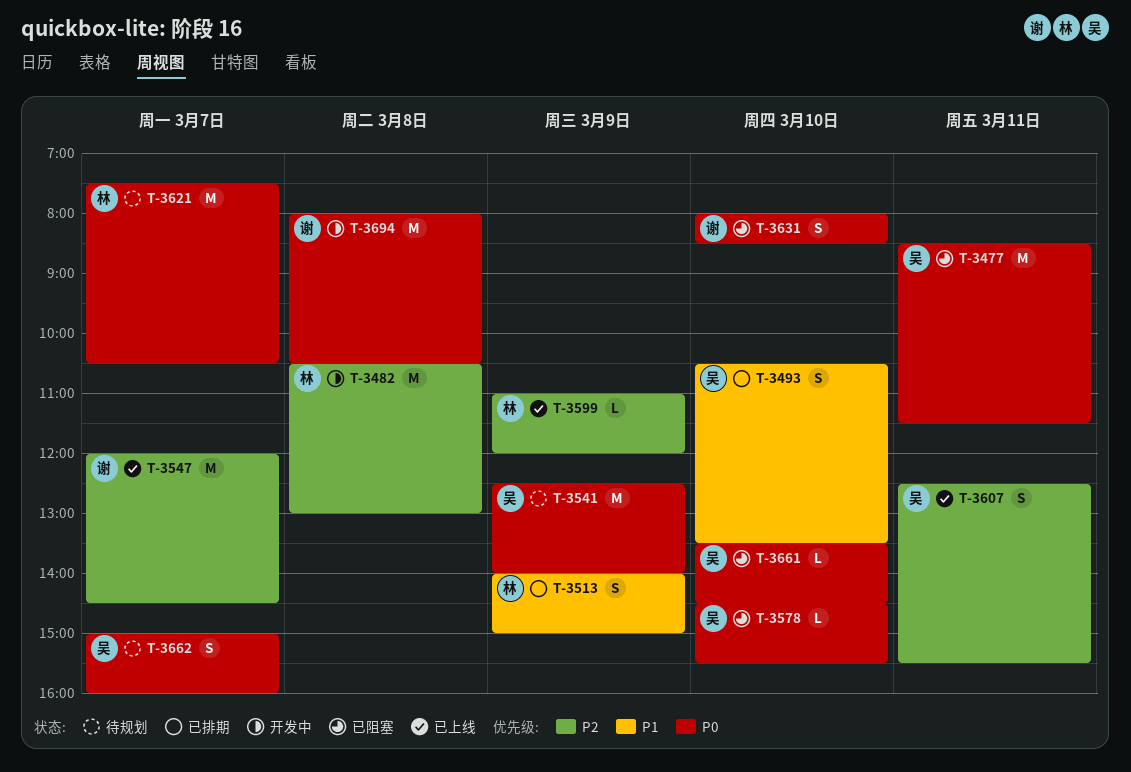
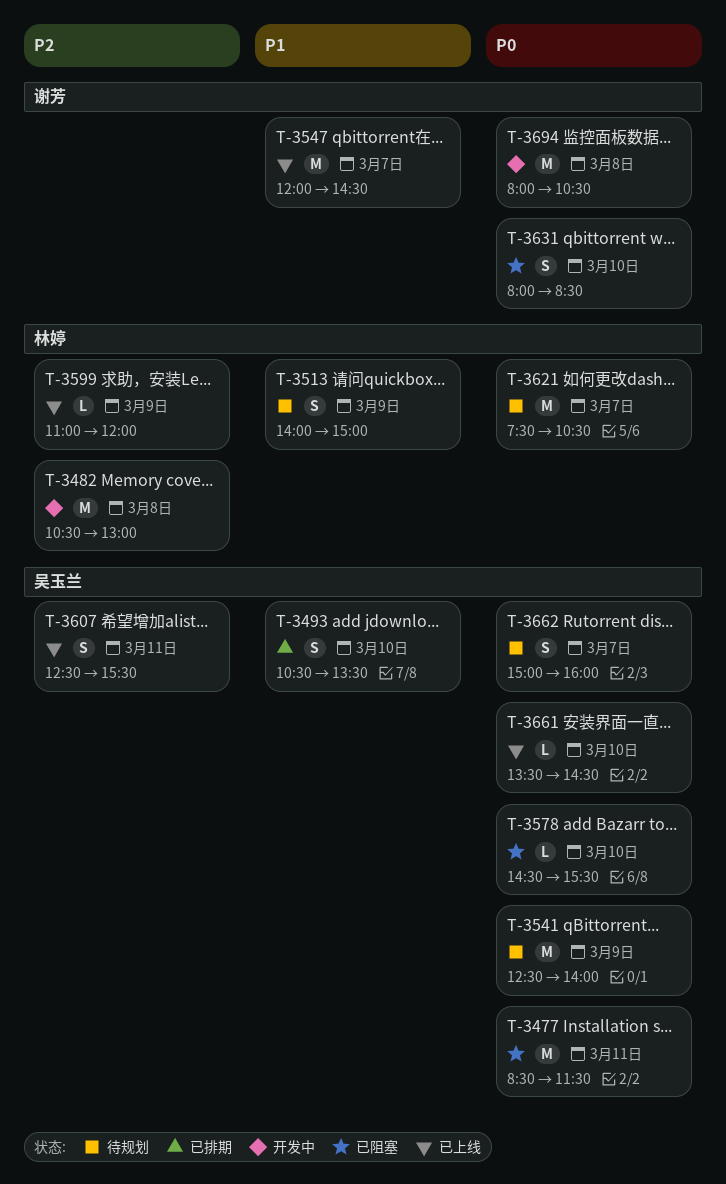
T-3513, status: 已排期 -> 待规划
T-3547, priority: P2 -> P1
T-3661, status: 已阻塞 -> 已上线

